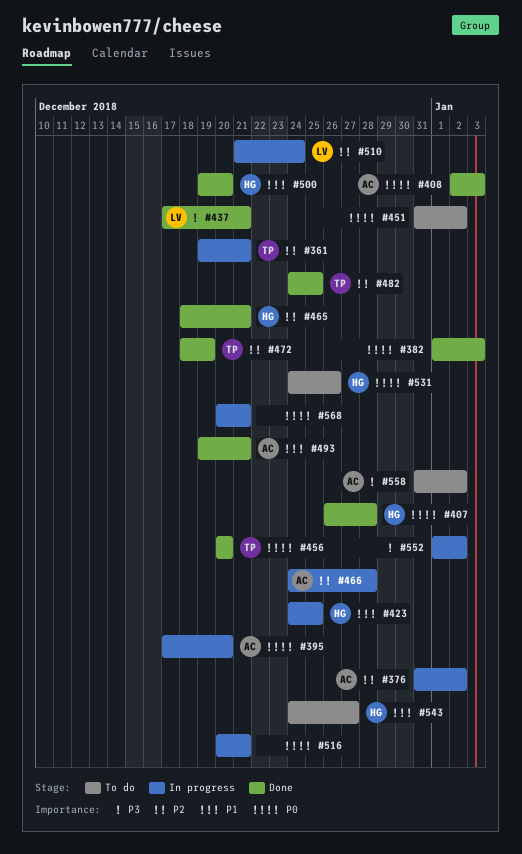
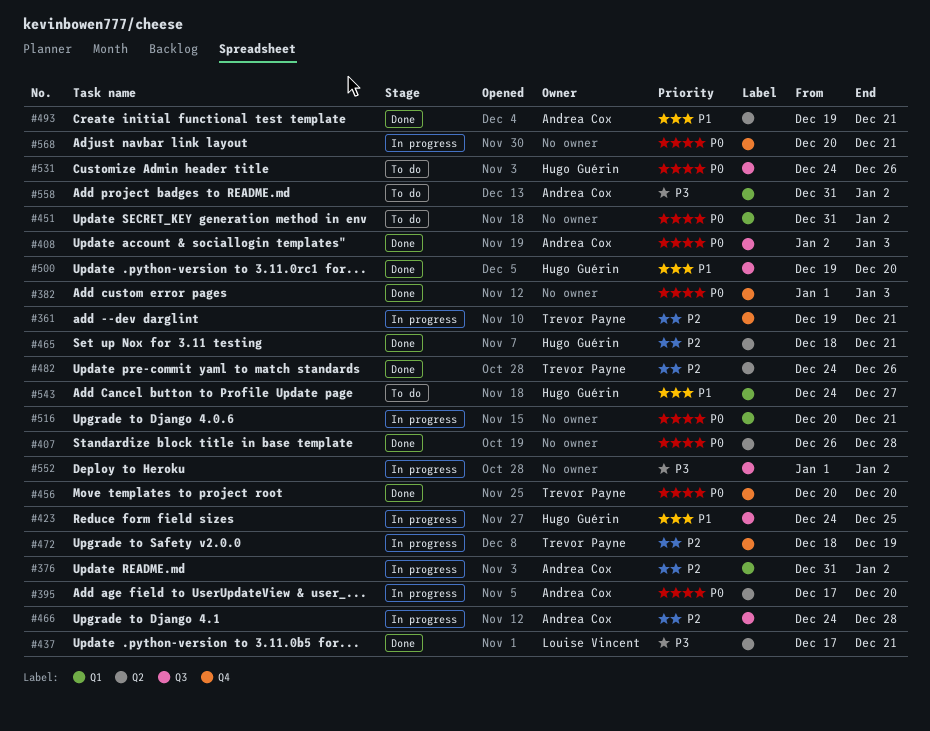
#407, owner: Hugo Guérin -> none
#472, status: Done -> In progress
#482, due: Dec 25 -> Dec 26
#510: present -> none

